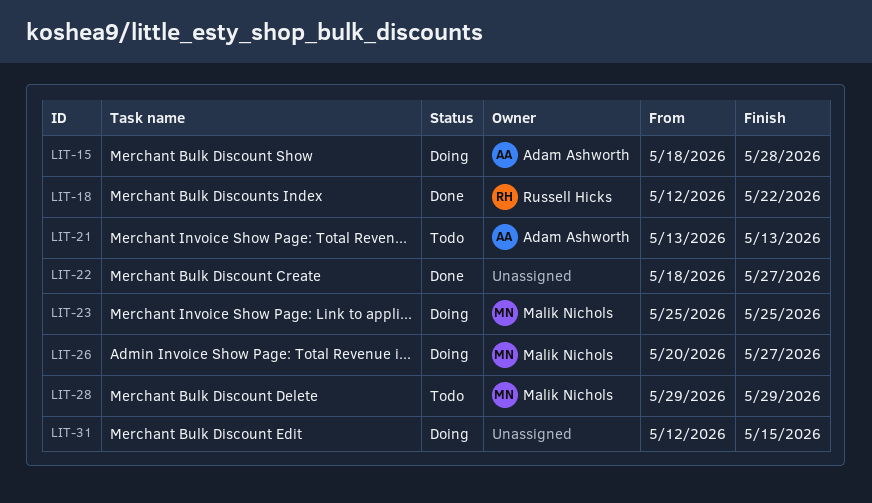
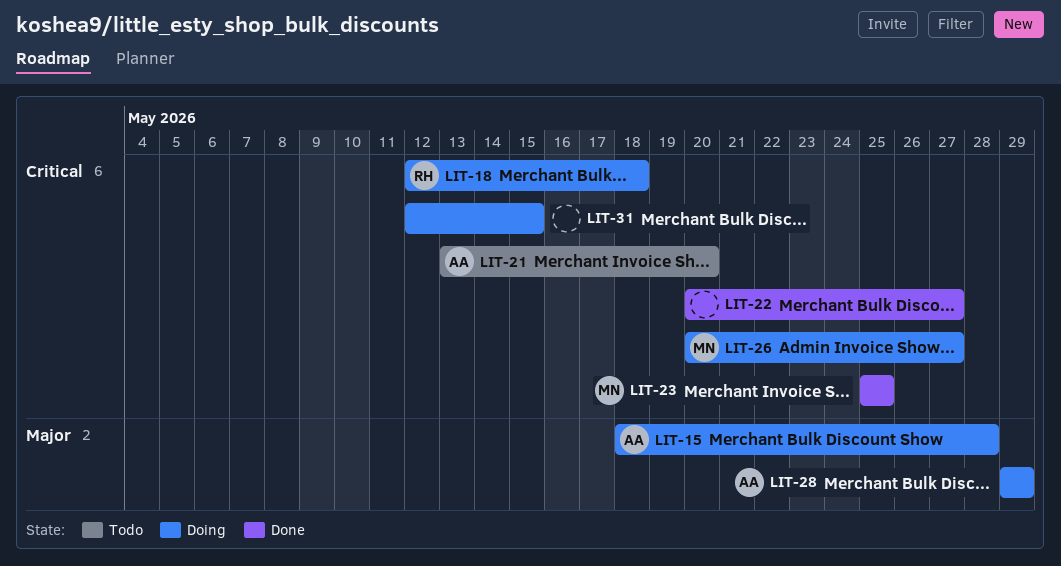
LIT-18, status: Done -> Doing
LIT-18, due: May 22 -> May 18
LIT-21, due: May 13 -> May 20
LIT-22, start: May 18 -> May 20
LIT-23, status: Doing -> Done
LIT-28, status: Todo -> Doing
LIT-28, owner: Malik Nichols -> Adam Ashworth

